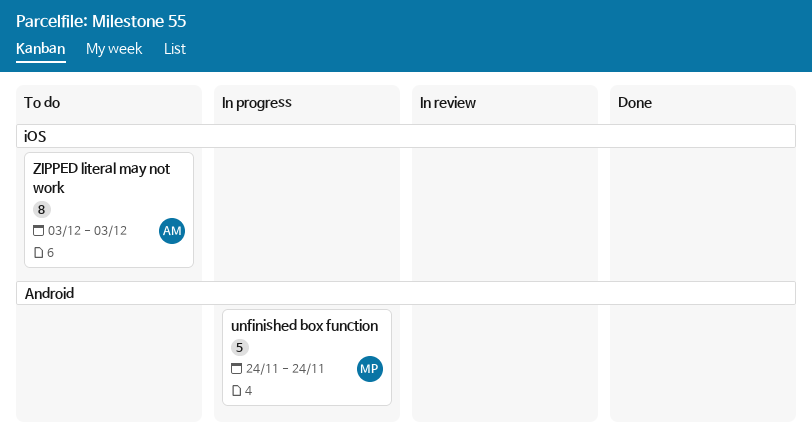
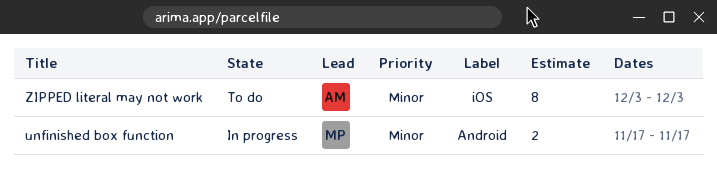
unfinished box function, estimate: 5 -> 2
unfinished box function, start: Nov 24 -> Nov 17
unfinished box function, due: Nov 24 -> Nov 17

